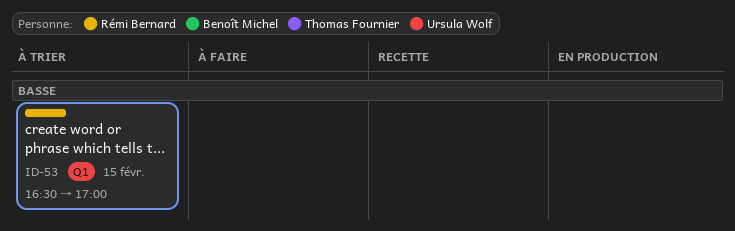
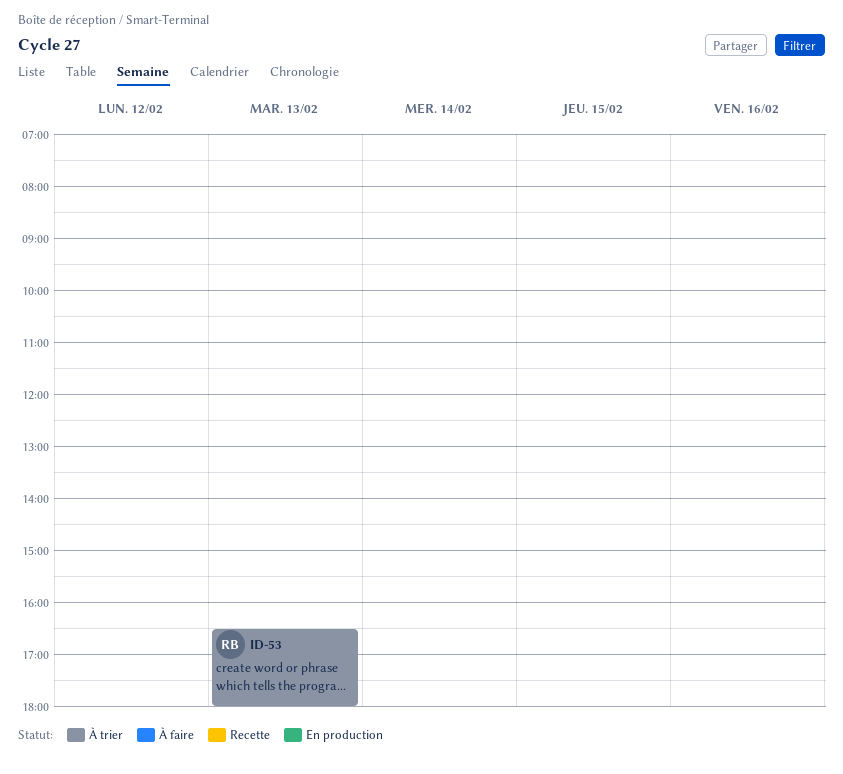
ID-53, day: Feb 15 -> Feb 13
ID-53, ends: 17:00 -> 18:00

